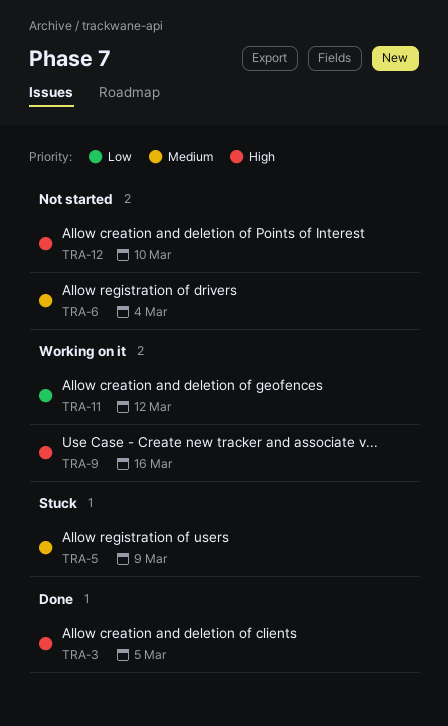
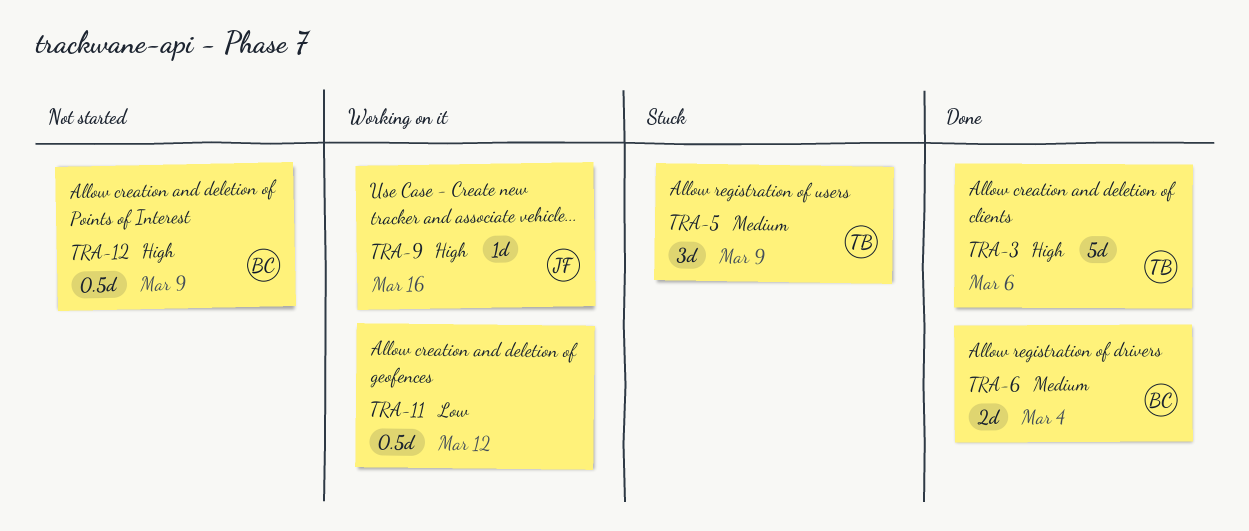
TRA-3, due: Mar 5 -> Mar 6
TRA-6, status: Not started -> Done
TRA-12, due: Mar 10 -> Mar 9

